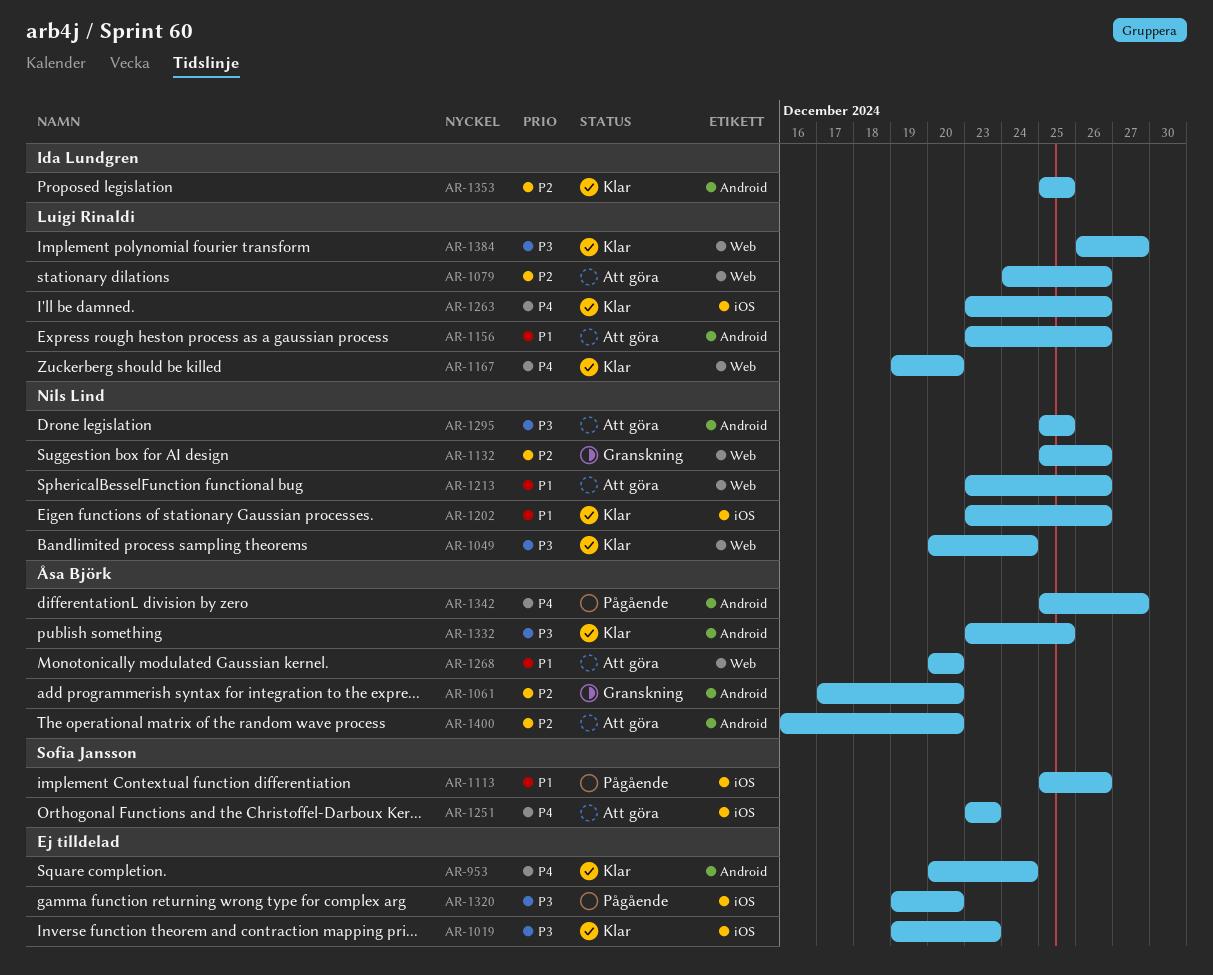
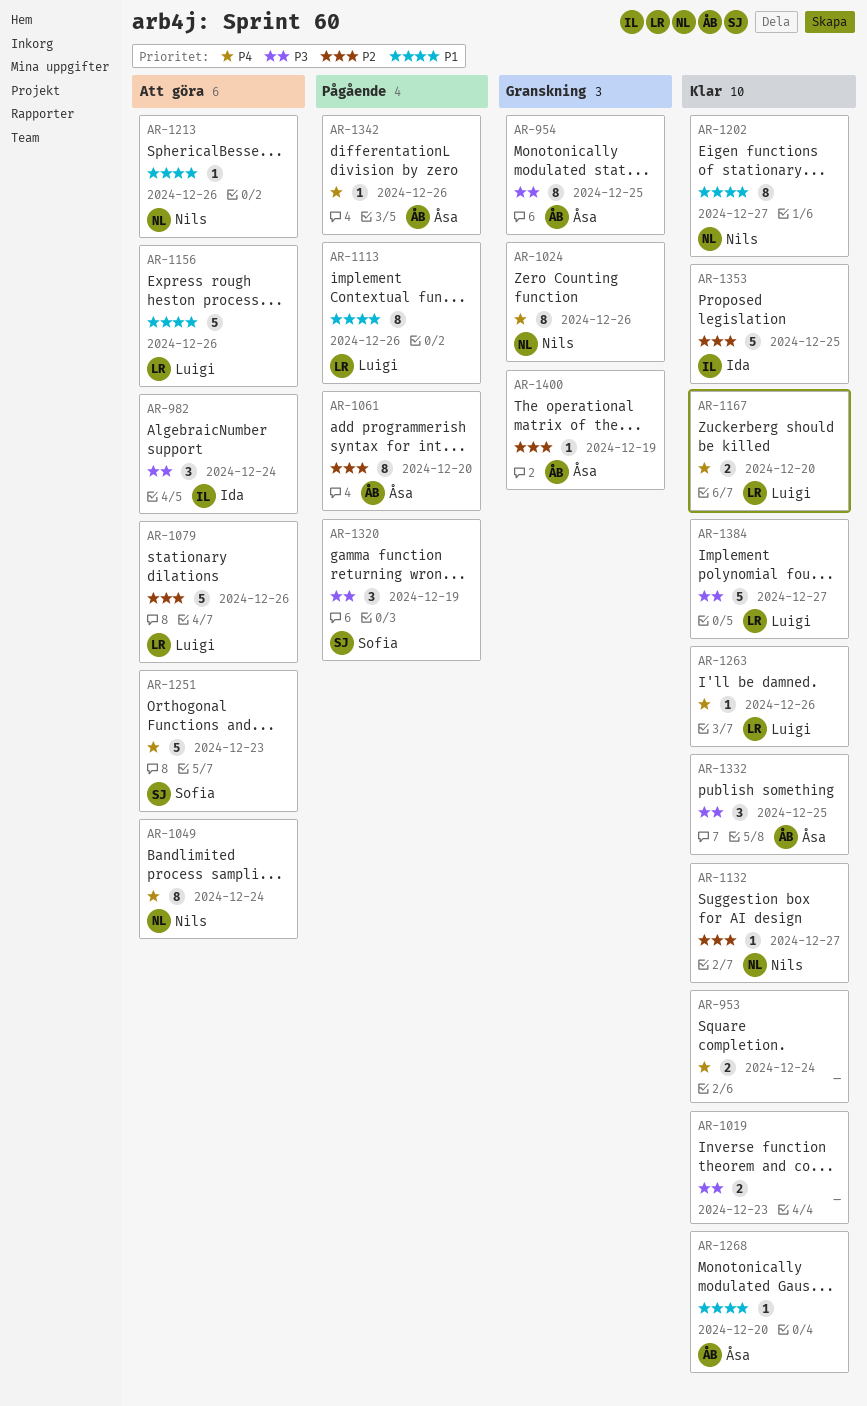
AR-954: none -> present
AR-982: none -> present
AR-1024: none -> present
AR-1049, status: Klar -> Att göra
AR-1049, priority: P3 -> P4
AR-1061, status: Granskning -> Pågående
AR-1113, owner: Sofia Jansson -> Luigi Rinaldi
AR-1132, status: Granskning -> Klar
AR-1132, due: Dec 26 -> Dec 27
AR-1202, due: Dec 26 -> Dec 27
AR-1268, status: Att göra -> Klar
AR-1295: present -> none
AR-1320, owner: none -> Sofia Jansson
AR-1320, due: Dec 20 -> Dec 19
AR-1342, due: Dec 27 -> Dec 26
AR-1400, status: Att göra -> Granskning
AR-1400, due: Dec 20 -> Dec 19

